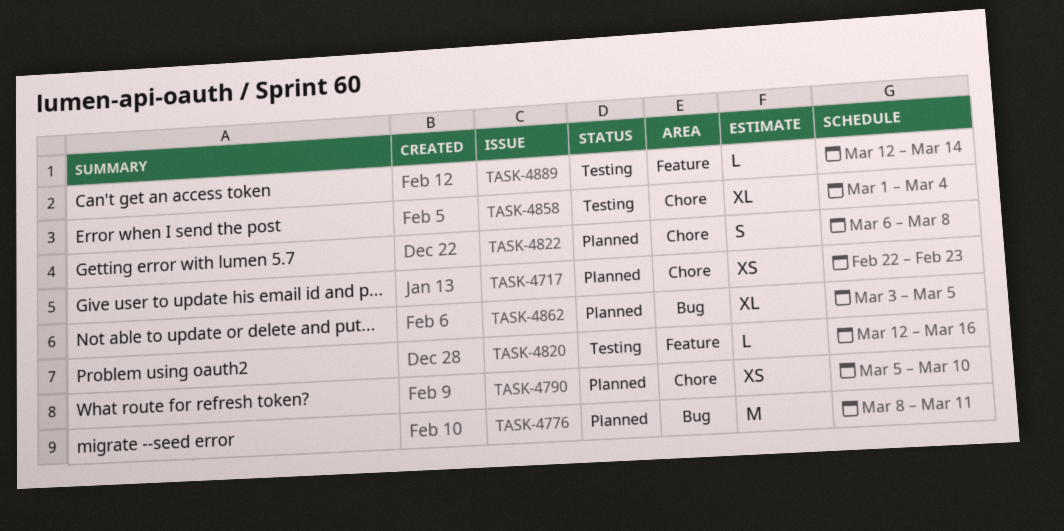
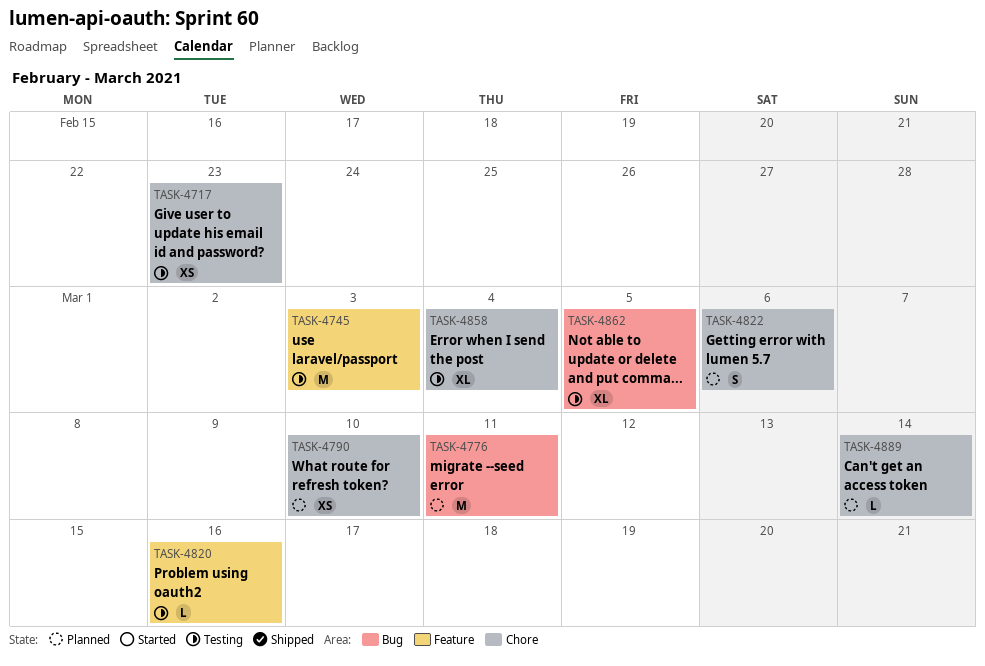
TASK-4717, status: Planned -> Testing
TASK-4745: none -> present
TASK-4822, due: Mar 8 -> Mar 6
TASK-4862, status: Planned -> Testing
TASK-4889, status: Testing -> Planned
TASK-4889, label: Feature -> Chore

